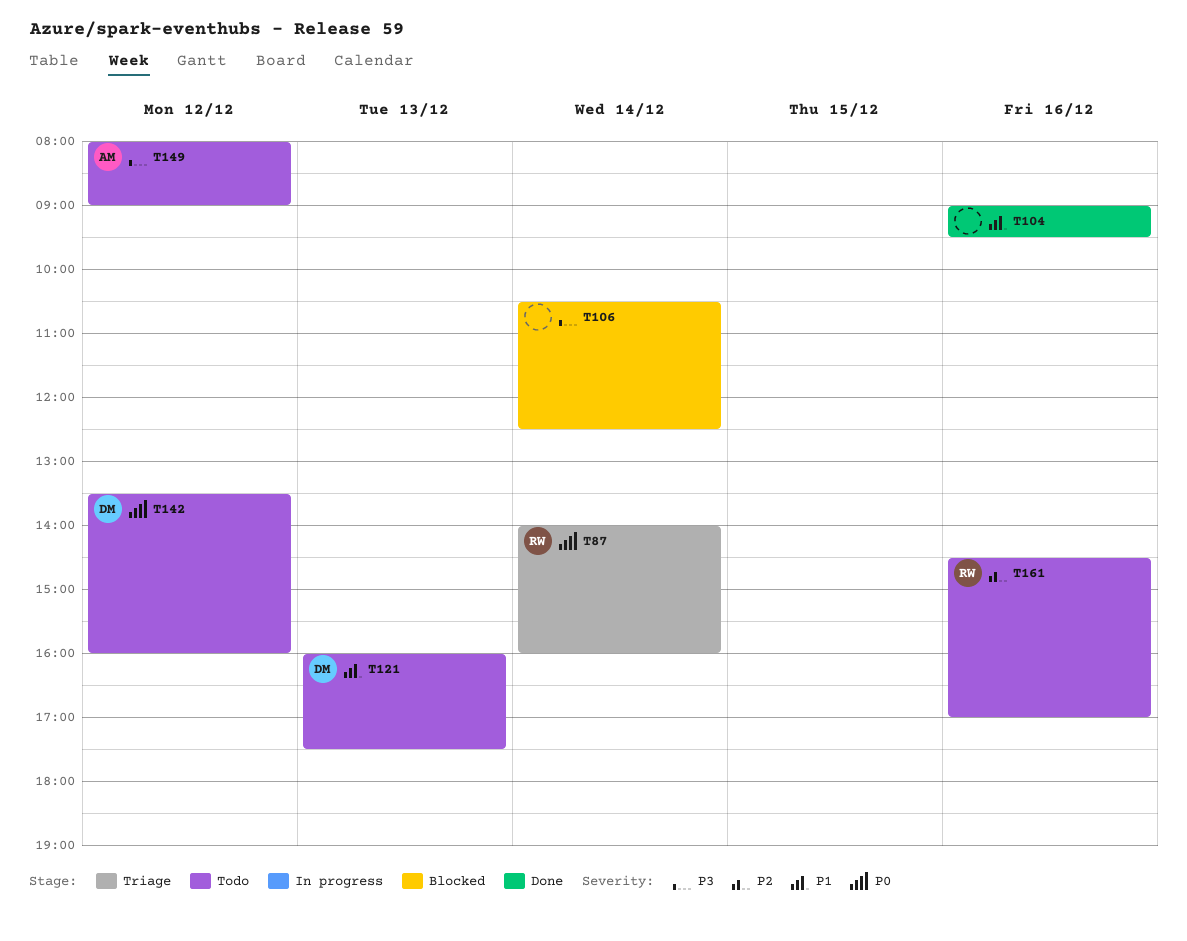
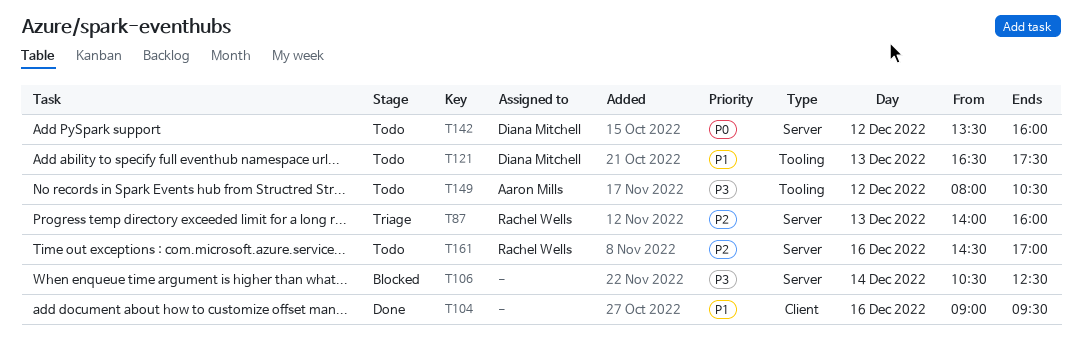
T87, priority: P0 -> P2
T87, day: Dec 14 -> Dec 13
T121, begins: 16:00 -> 16:30
T149, ends: 09:00 -> 10:30

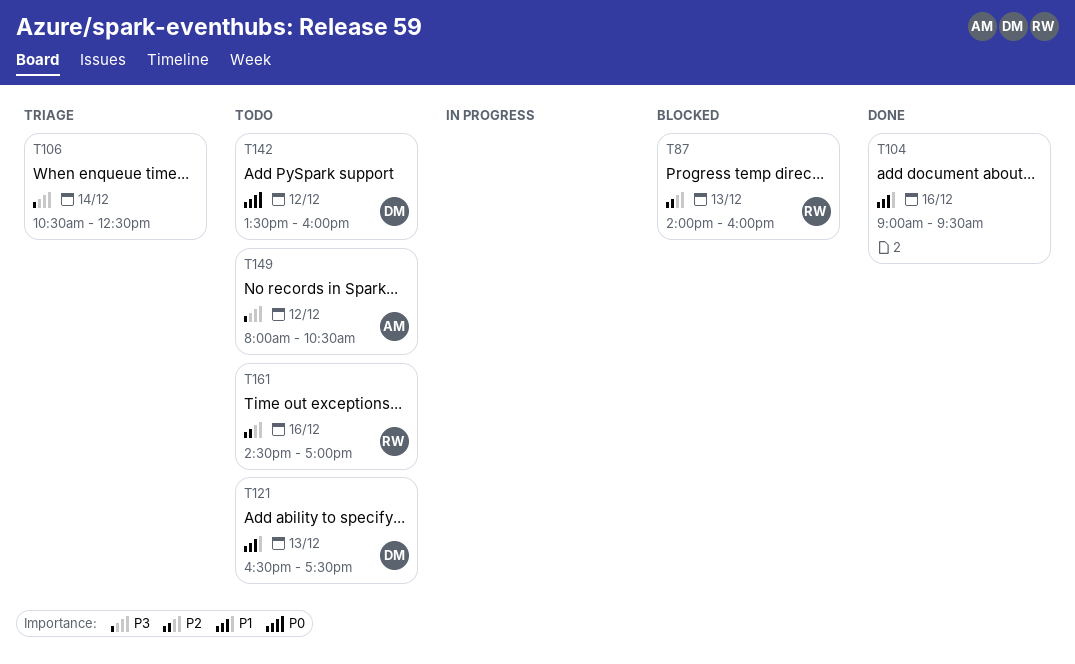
T87, status: Triage -> Blocked
T106, status: Blocked -> Triage

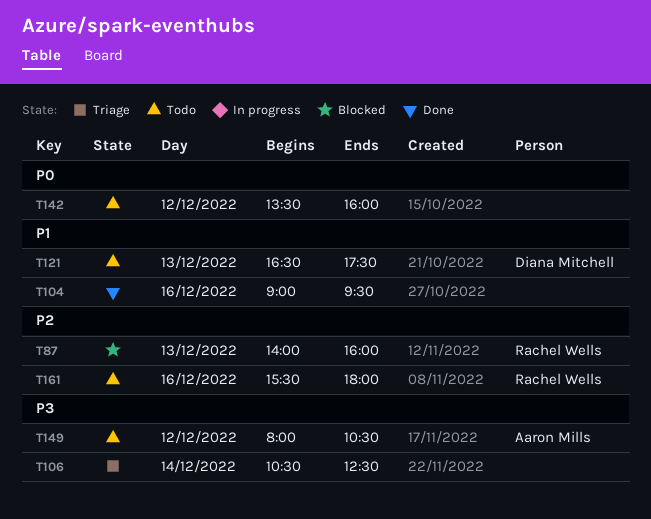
T142, owner: Diana Mitchell -> none
T161, begins: 14:30 -> 15:30
T161, ends: 17:00 -> 18:00

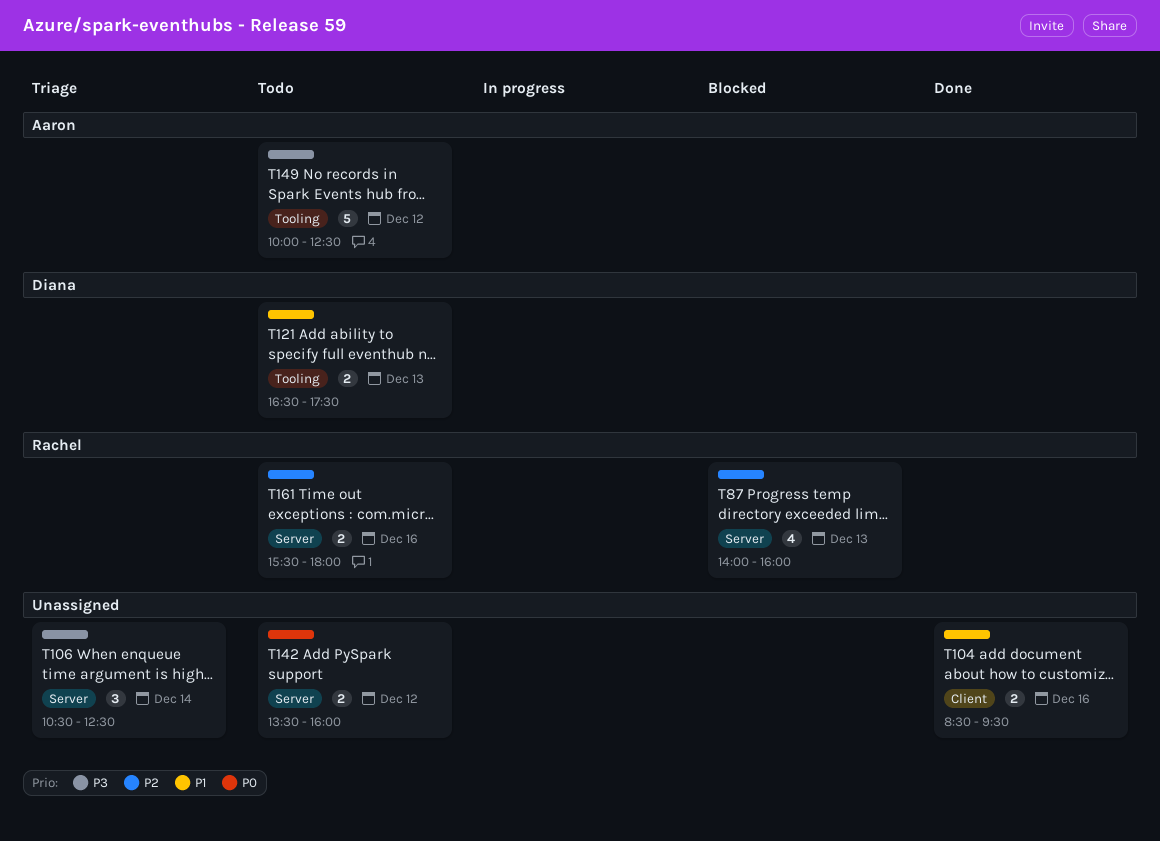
T104, begins: 09:00 -> 08:30
T149, begins: 08:00 -> 10:00
T149, ends: 10:30 -> 12:30

